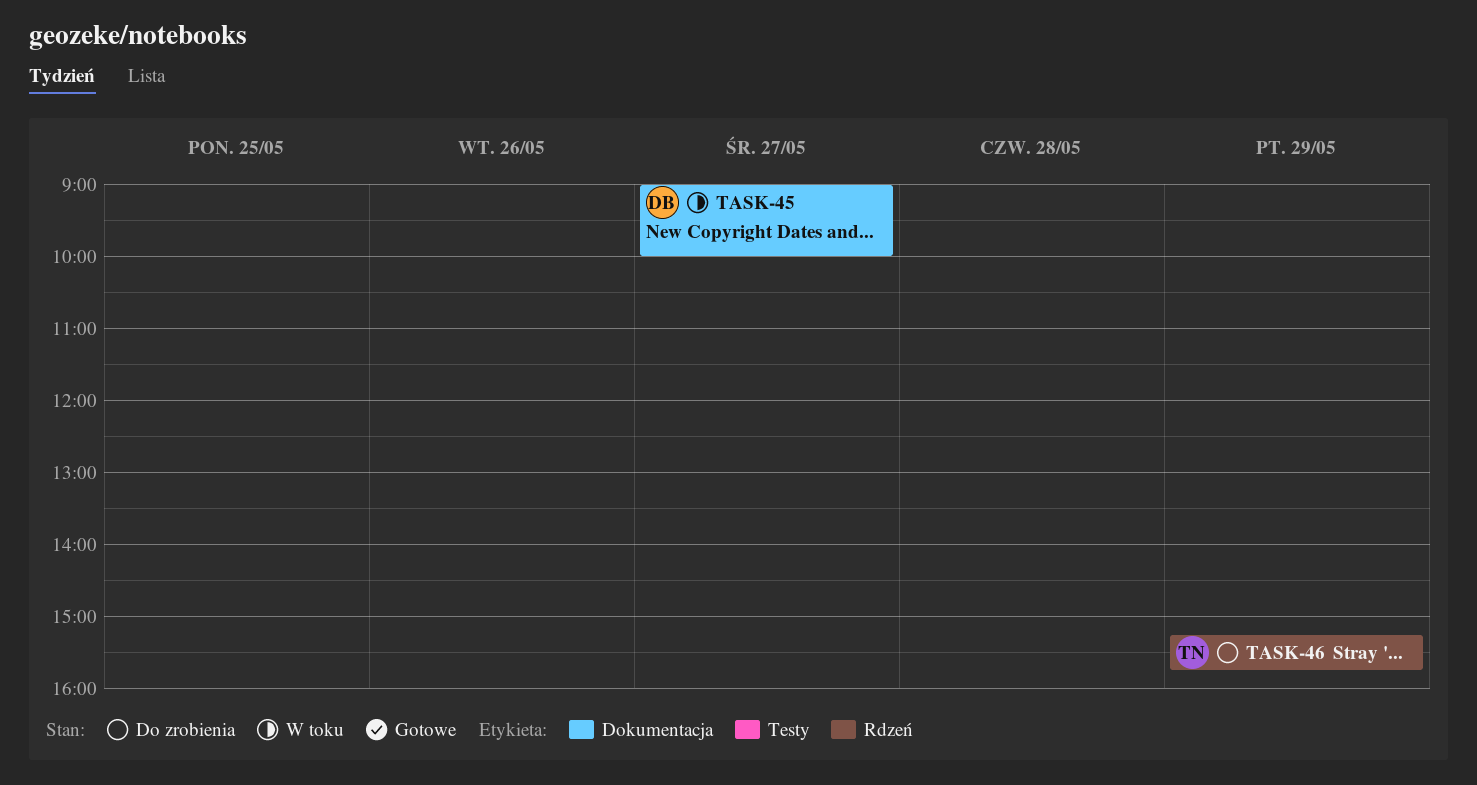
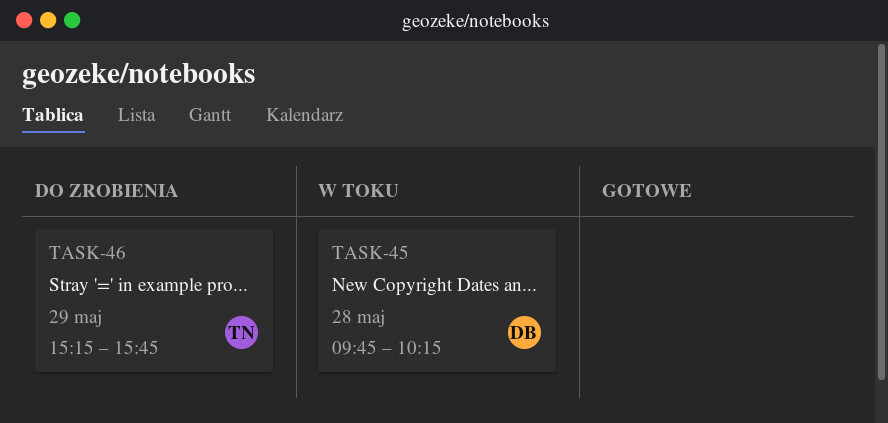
TASK-45, day: May 27 -> May 28
TASK-45, begins: 09:00 -> 09:45
TASK-45, ends: 10:00 -> 10:15

